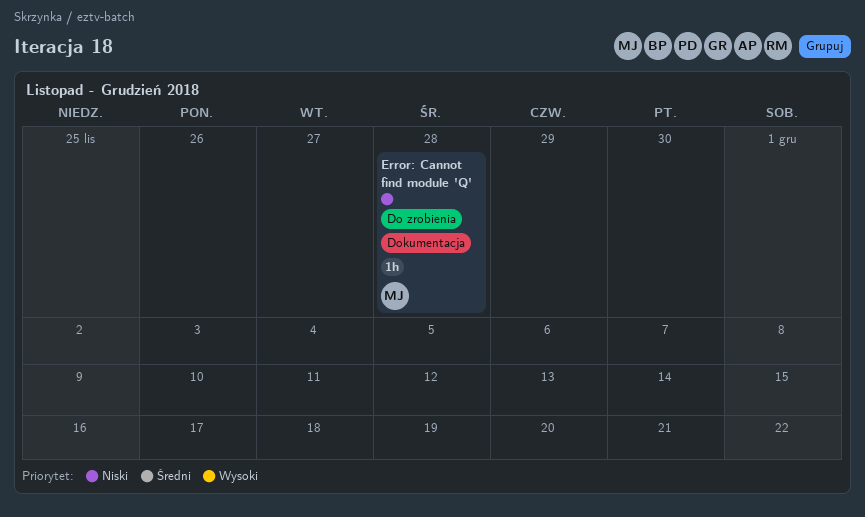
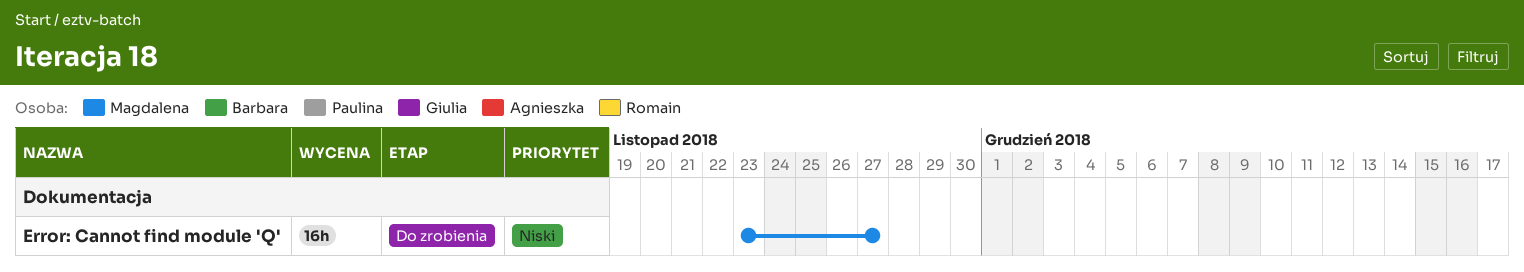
Error: Cannot find module 'Q', estimate: 1h -> 16h
Error: Cannot find module 'Q', due: Nov 28 -> Nov 27

